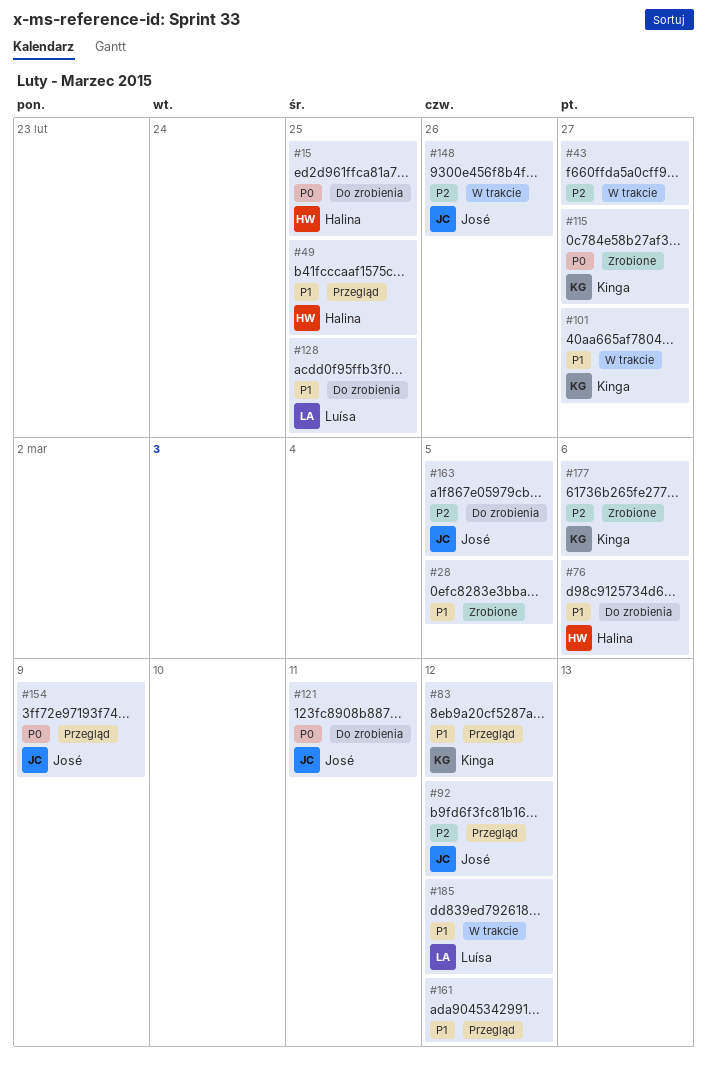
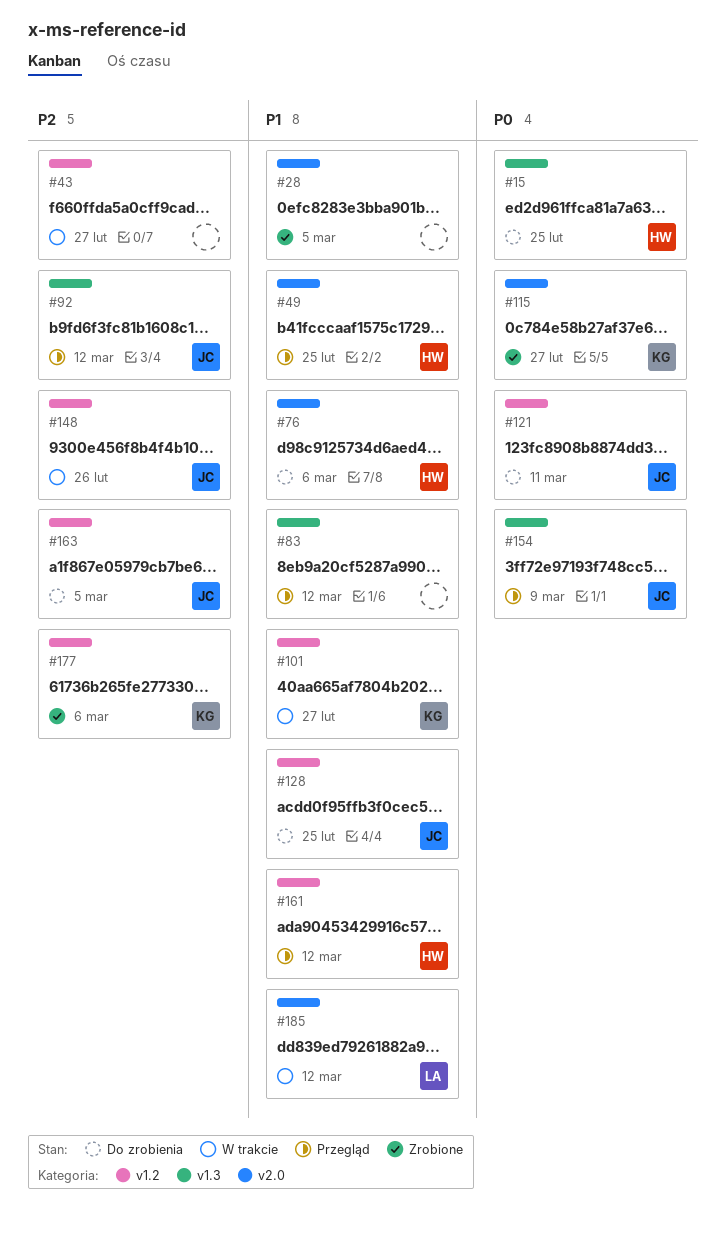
#83, owner: Kinga -> none
#128, owner: Luísa -> José
#161, owner: none -> Halina

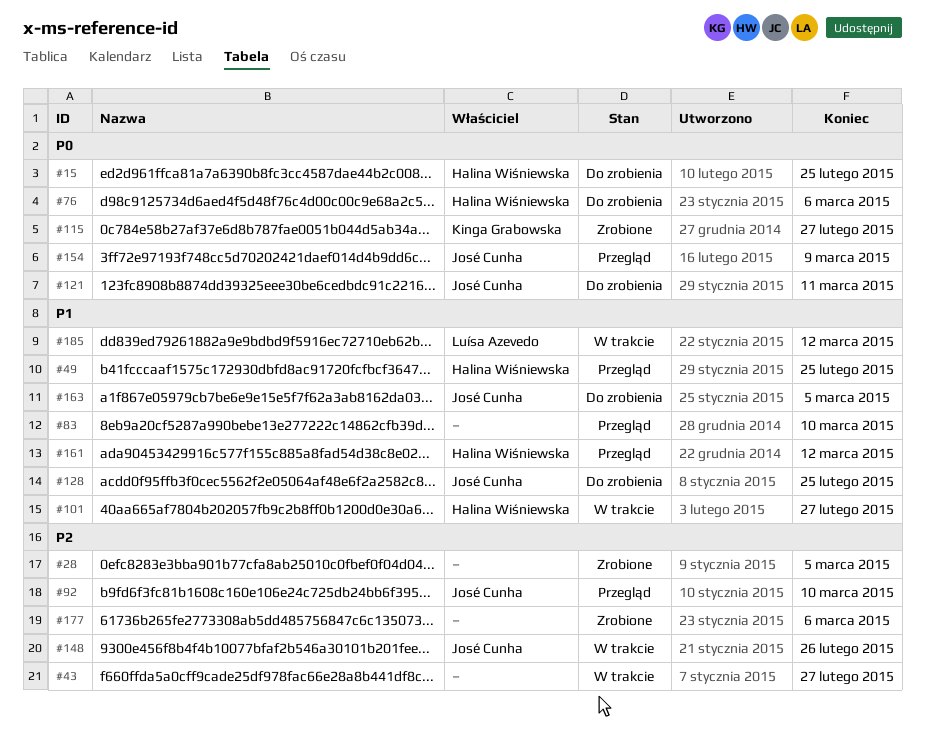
#28, priority: P1 -> P2
#76, priority: P1 -> P0
#83, due: Mar 12 -> Mar 10
#92, due: Mar 12 -> Mar 10
#101, owner: Kinga Grabowska -> Halina Wiśniewska
#163, priority: P2 -> P1
#177, owner: Kinga Grabowska -> none

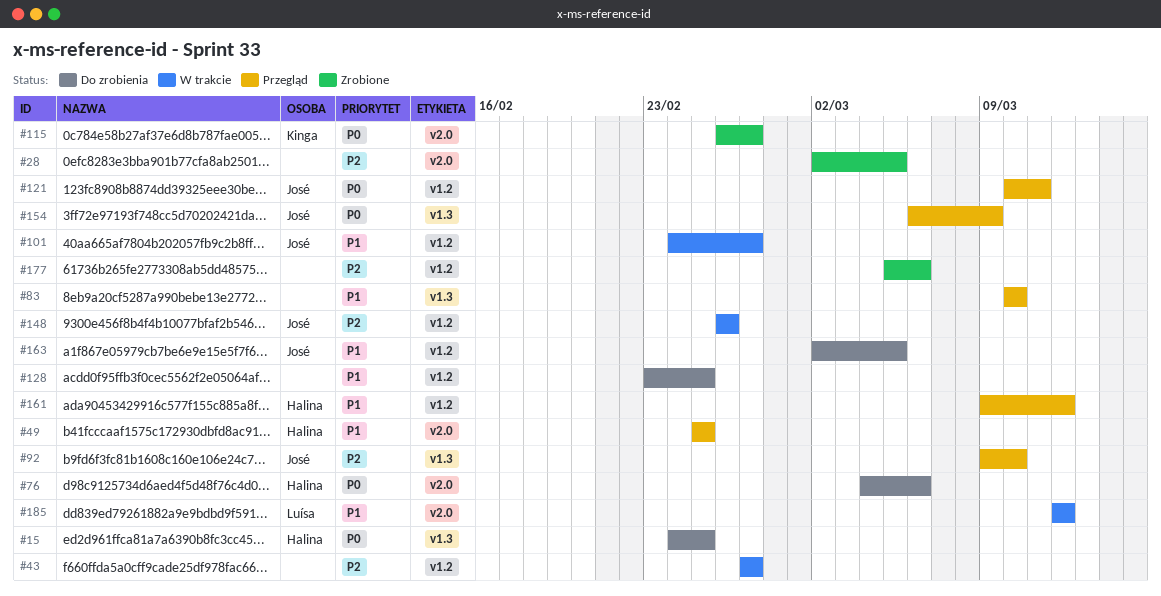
#101, owner: Halina Wiśniewska -> José Cunha
#121, status: Do zrobienia -> Przegląd
#128, owner: José Cunha -> none

